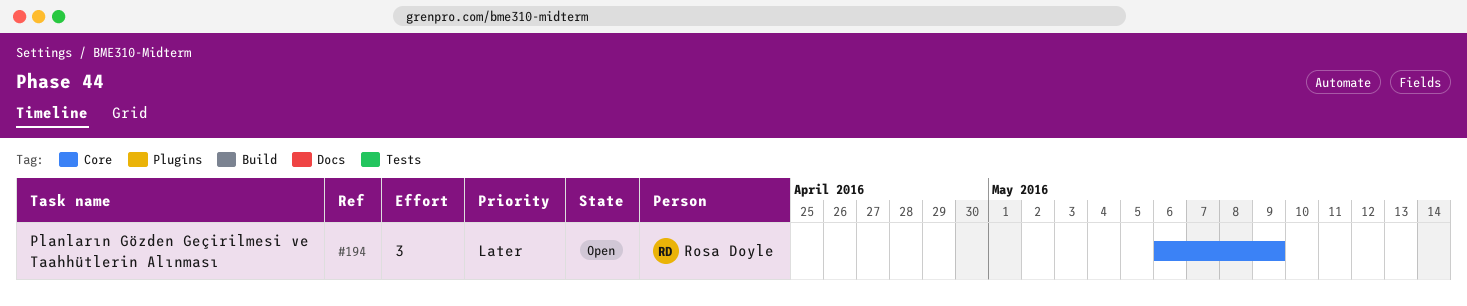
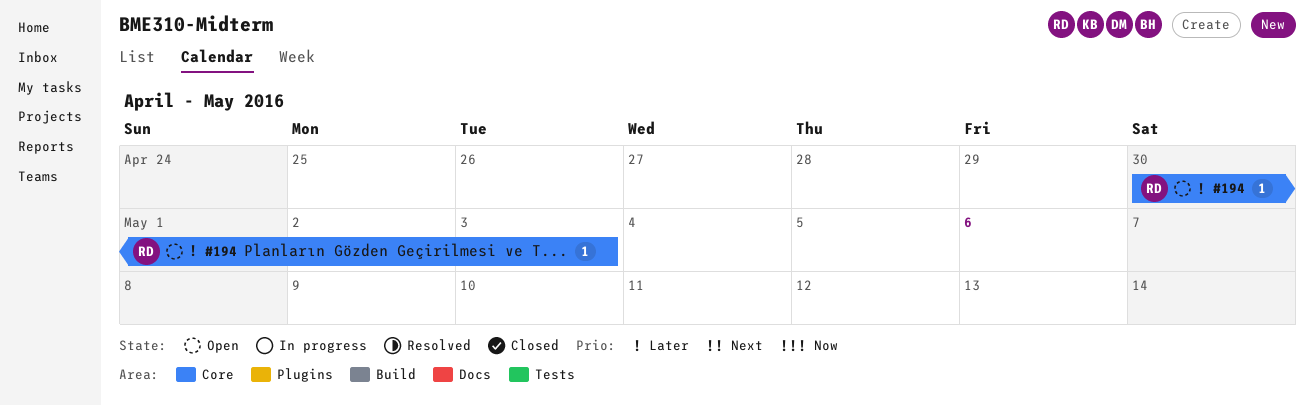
#194, estimate: 3 -> 1
#194, start: May 6 -> Apr 30
#194, due: May 9 -> May 3

